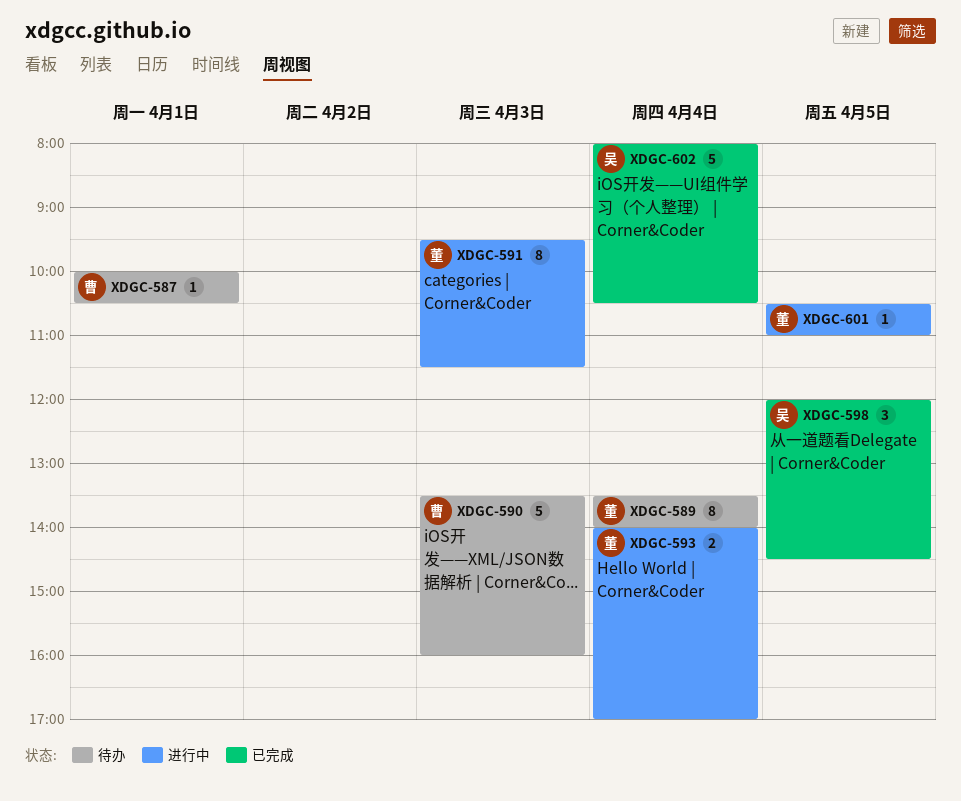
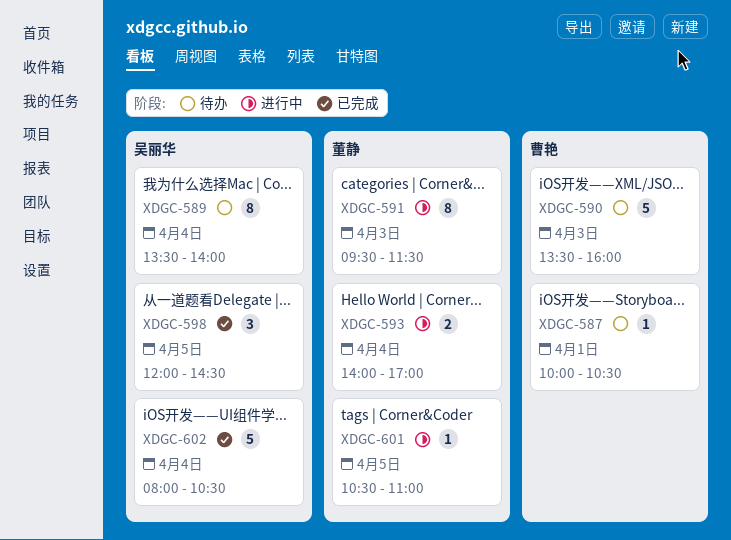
XDGC-589, owner: 董静 -> 吴丽华

